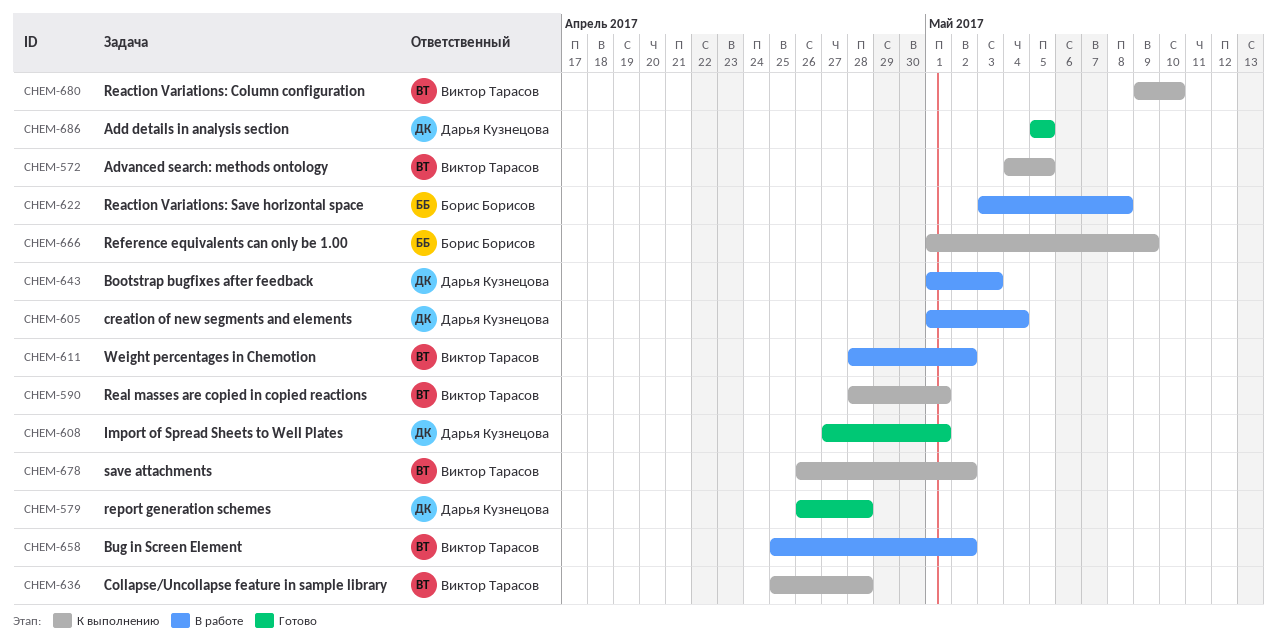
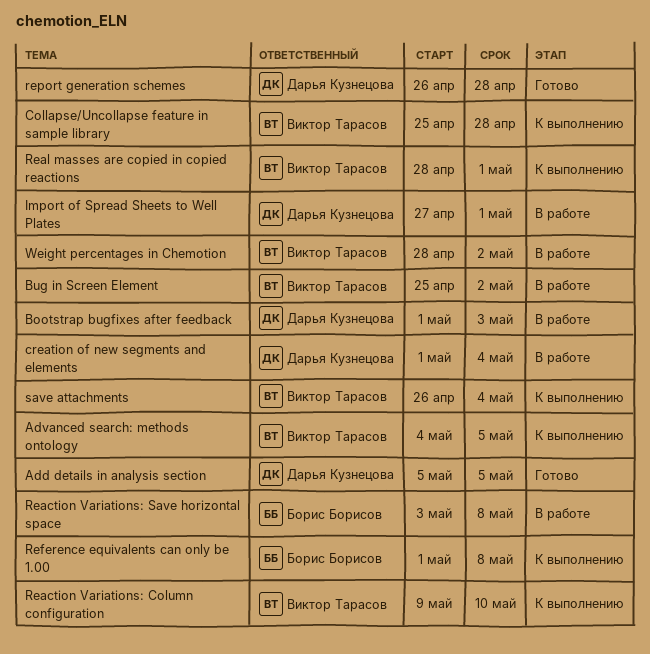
Import of Spread Sheets to Well Plates, status: Готово -> В работе
Reference equivalents can only be 1.00, due: May 9 -> May 8
save attachments, due: May 2 -> May 4

